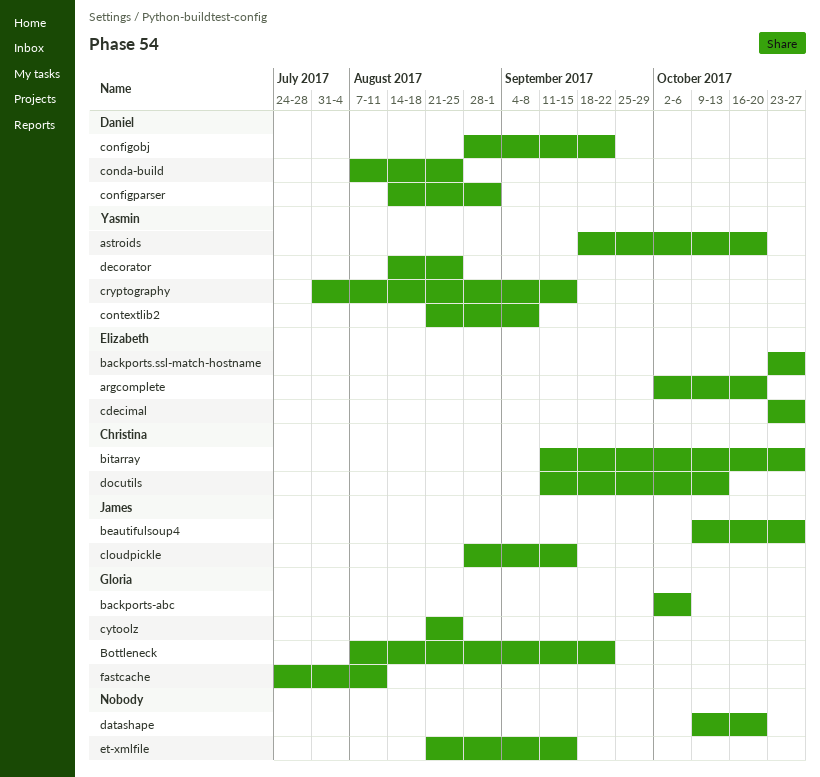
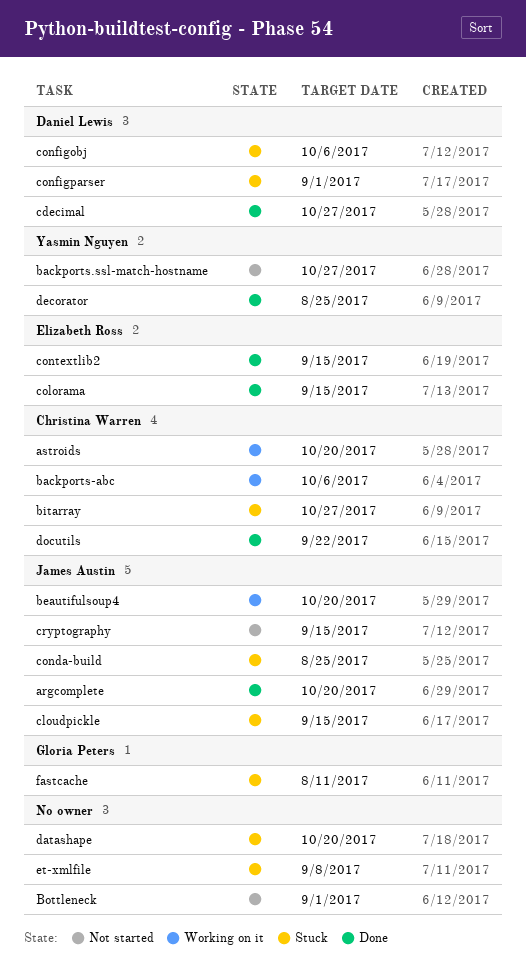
argcomplete, owner: Elizabeth Ross -> James Austin
astroids, owner: Yasmin Nguyen -> Christina Warren
backports-abc, owner: Gloria Peters -> Christina Warren
backports.ssl-match-hostname, owner: Elizabeth Ross -> Yasmin Nguyen
beautifulsoup4, due: Oct 27 -> Oct 20
Bottleneck, owner: Gloria Peters -> none
Bottleneck, due: Sep 22 -> Sep 1
cdecimal, owner: Elizabeth Ross -> Daniel Lewis
colorama: none -> present
conda-build, owner: Daniel Lewis -> James Austin
configobj, due: Sep 22 -> Oct 6
contextlib2, owner: Yasmin Nguyen -> Elizabeth Ross
contextlib2, due: Sep 8 -> Sep 15
cryptography, owner: Yasmin Nguyen -> James Austin
cytoolz: present -> none
docutils, due: Oct 13 -> Sep 22
et-xmlfile, due: Sep 15 -> Sep 8

